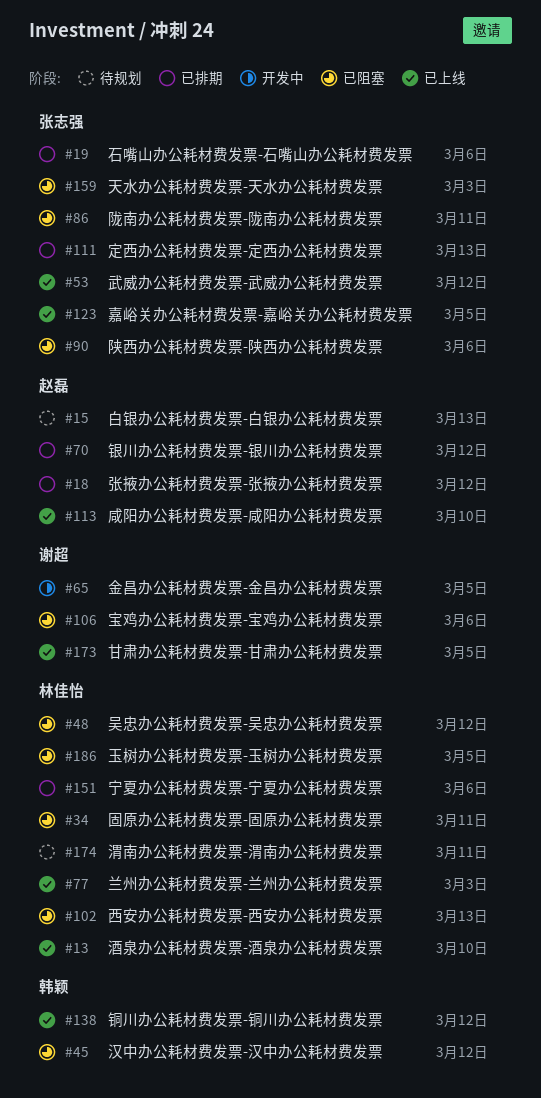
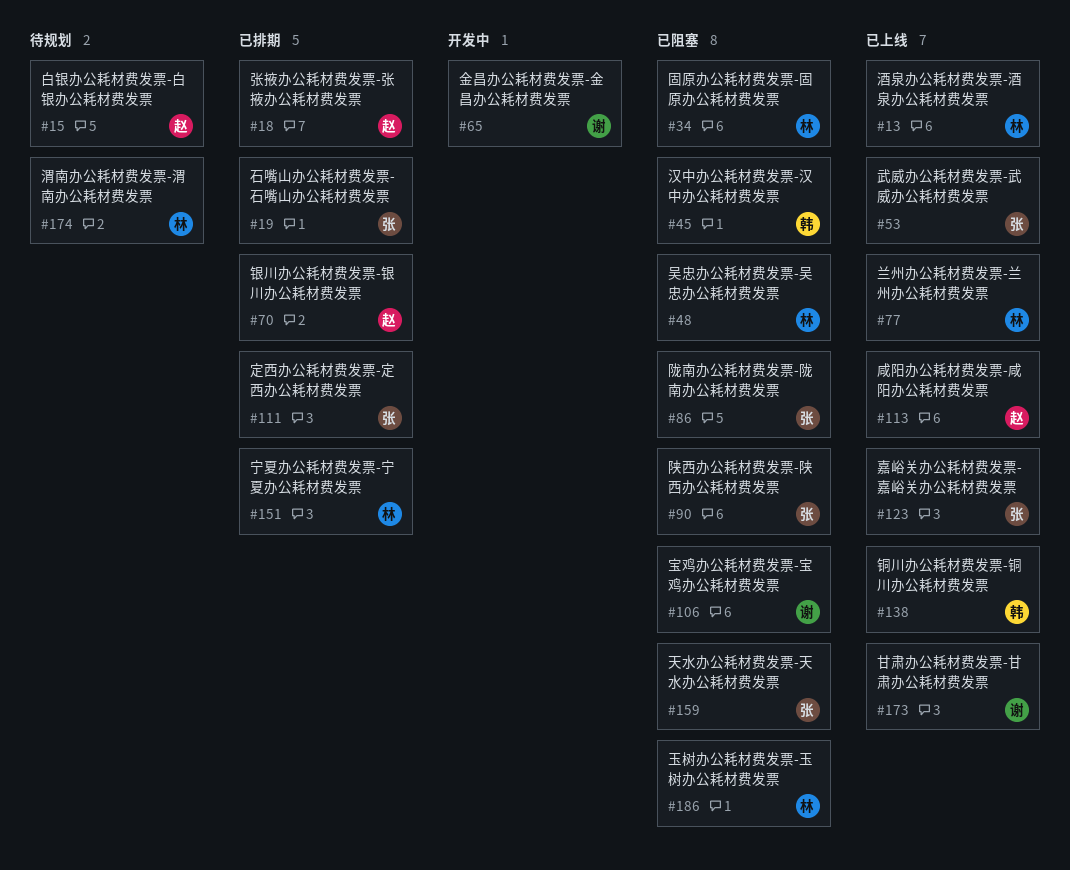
#102: present -> none

